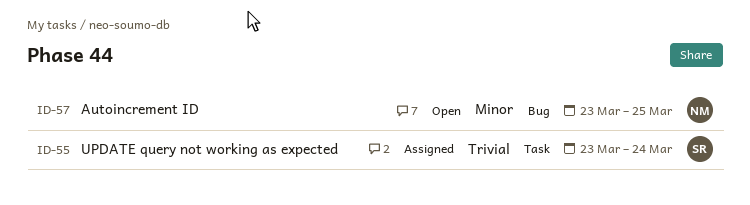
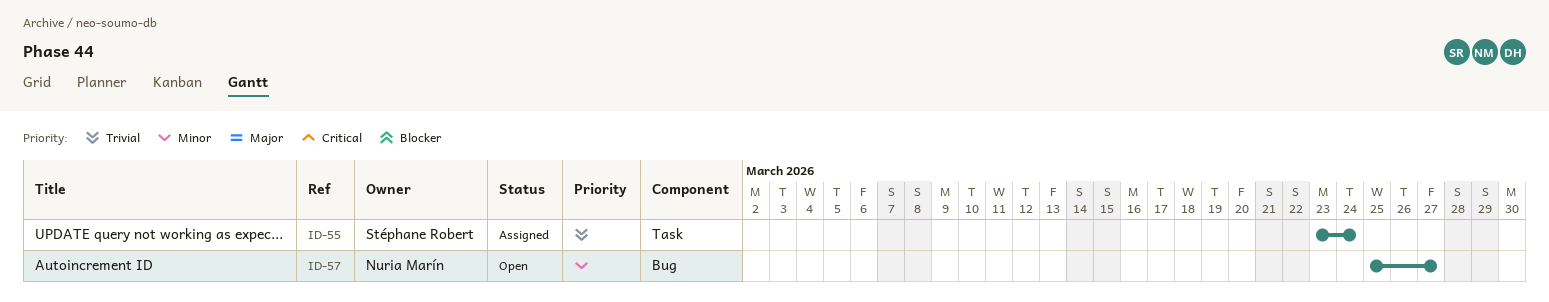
ID-57, start: Mar 23 -> Mar 25
ID-57, due: Mar 25 -> Mar 27

